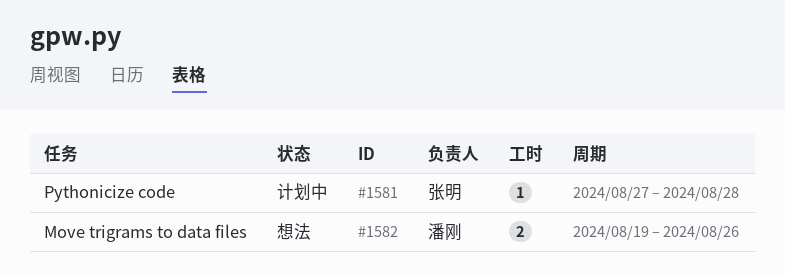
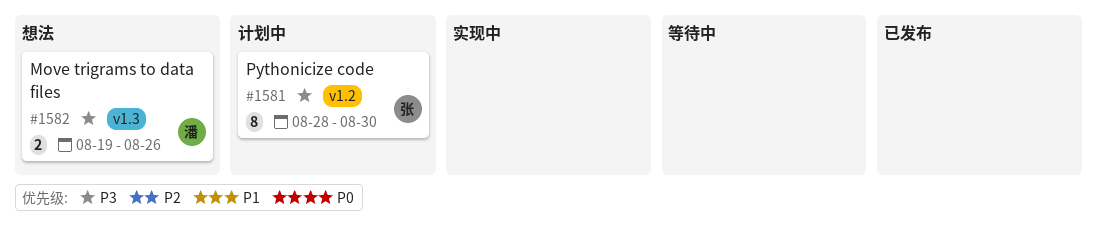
#1581, estimate: 1 -> 8
#1581, start: Aug 27 -> Aug 28
#1581, due: Aug 28 -> Aug 30

